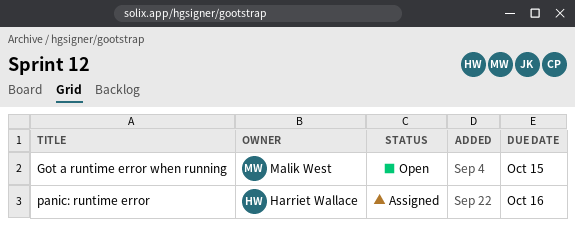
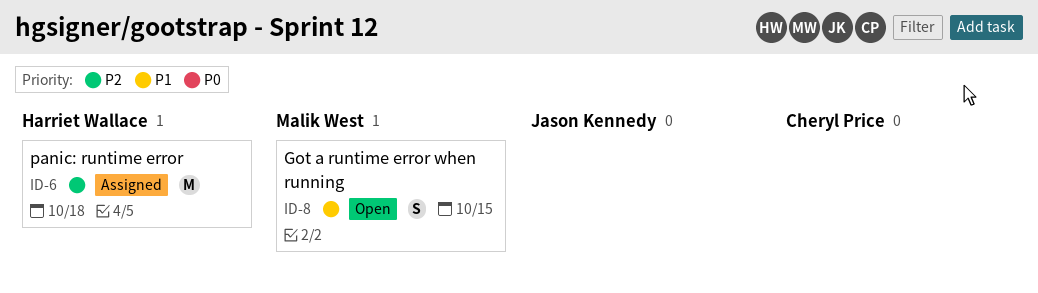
panic: runtime error, due: Oct 16 -> Oct 18

